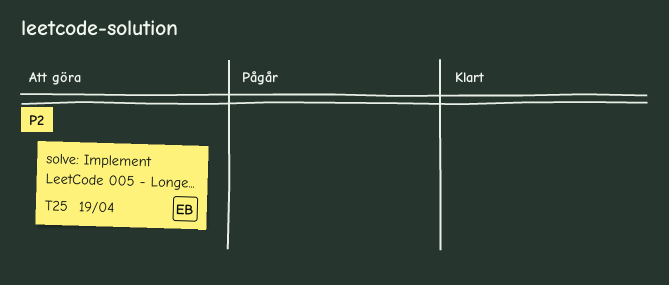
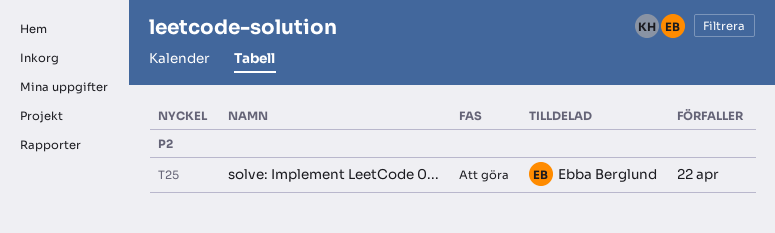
T25, due: Apr 19 -> Apr 22

